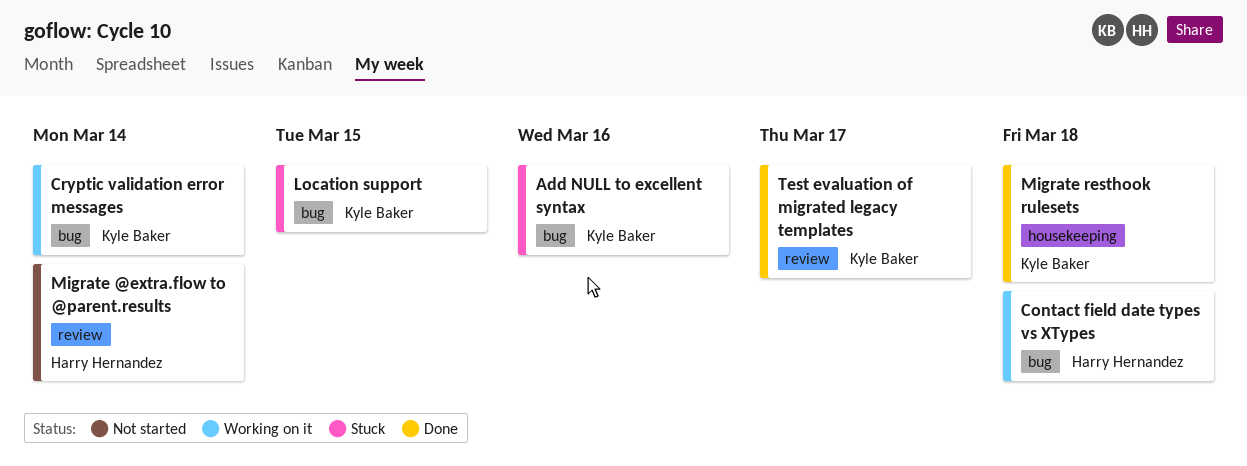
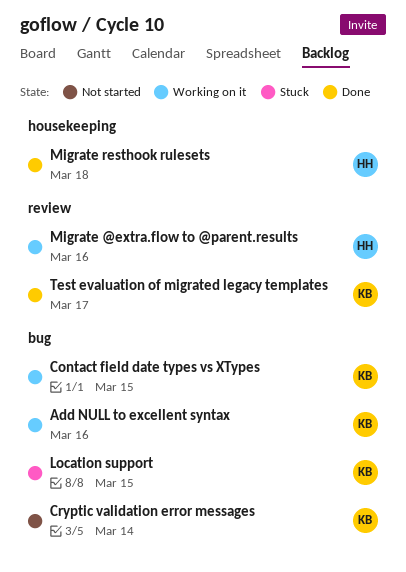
Add NULL to excellent syntax, status: Stuck -> Working on it
Contact field date types vs XTypes, owner: Harry Hernandez -> Kyle Baker
Contact field date types vs XTypes, due: Mar 18 -> Mar 15
Cryptic validation error messages, status: Working on it -> Not started
Migrate @extra.flow to @parent.results, status: Not started -> Working on it
Migrate @extra.flow to @parent.results, due: Mar 14 -> Mar 16
Migrate resthook rulesets, owner: Kyle Baker -> Harry Hernandez

